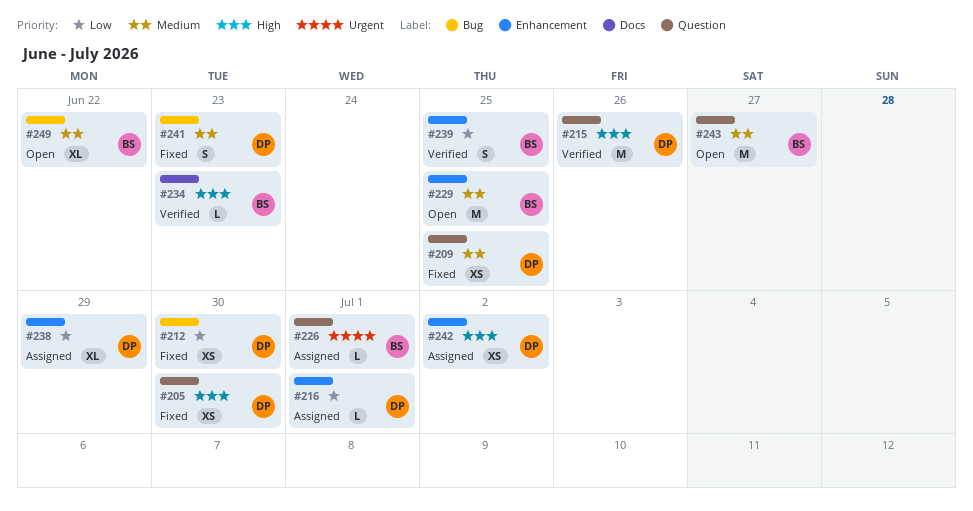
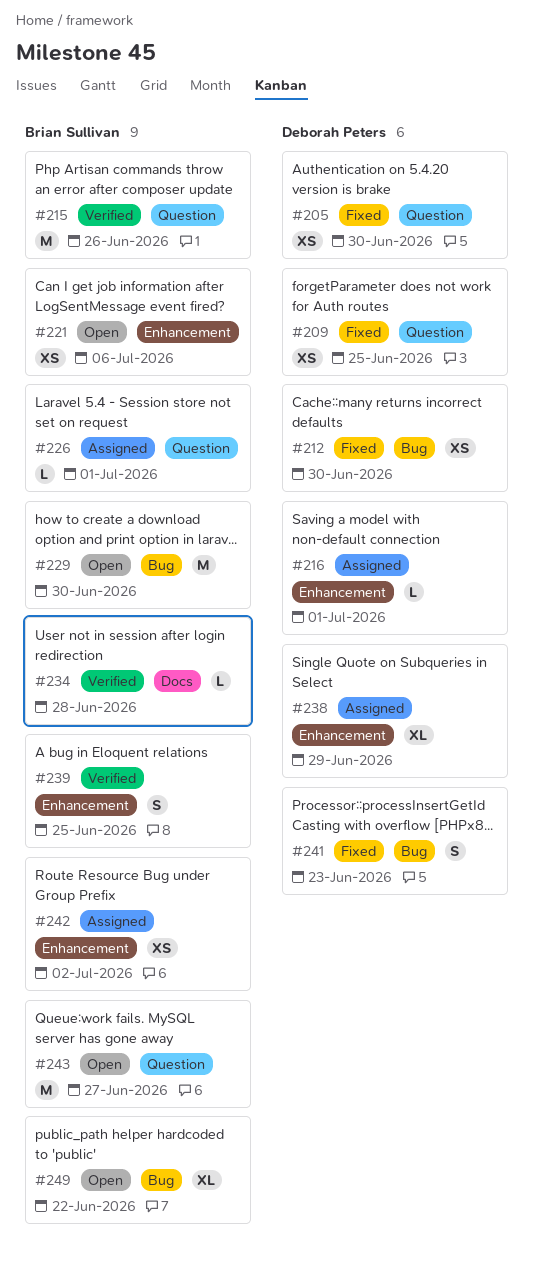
#215, owner: Deborah Peters -> Brian Sullivan
#221: none -> present
#229, label: Enhancement -> Bug
#229, due: Jun 25 -> Jun 30
#234, due: Jun 23 -> Jun 28
#242, owner: Deborah Peters -> Brian Sullivan

